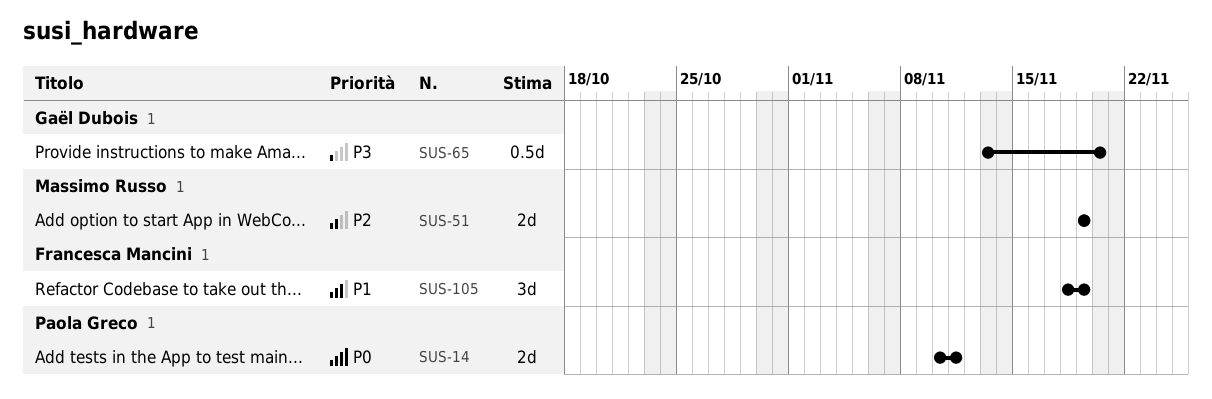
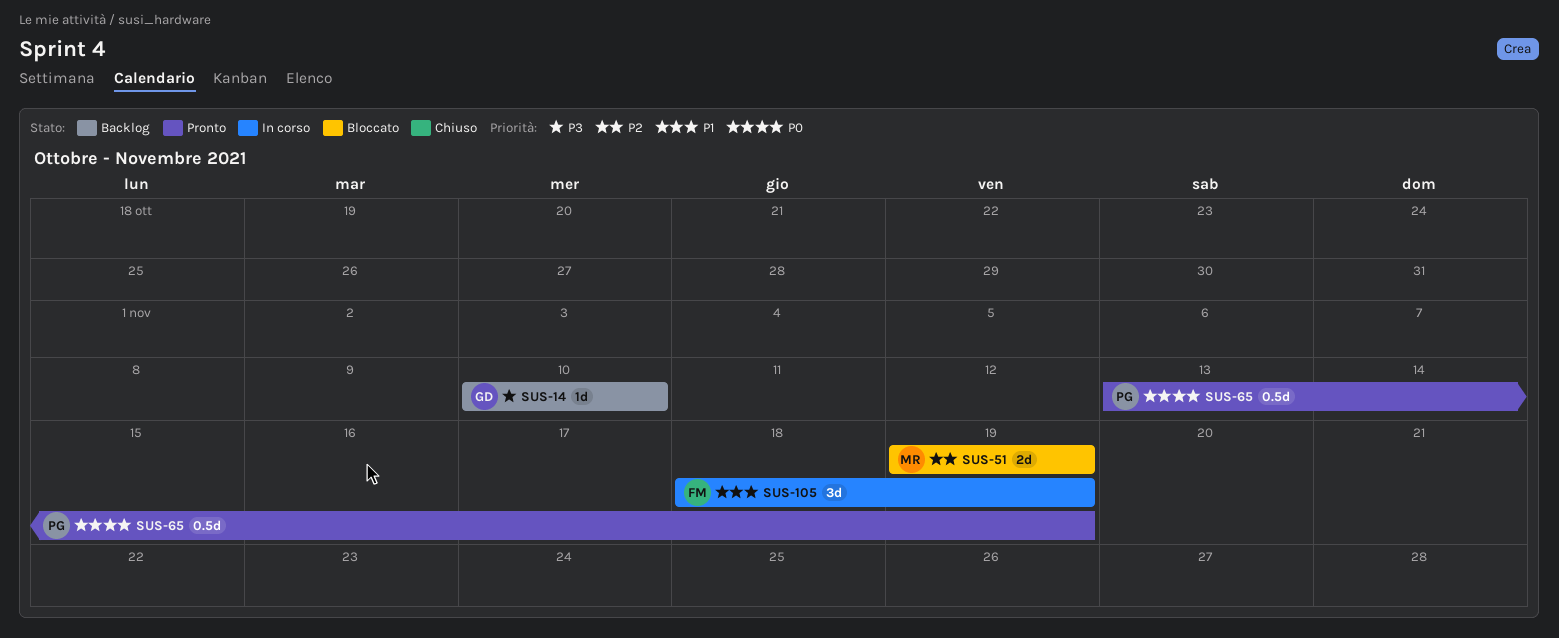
SUS-14, owner: Paola Greco -> Gaël Dubois
SUS-14, priority: P0 -> P3
SUS-14, estimate: 2d -> 1d
SUS-14, due: Nov 11 -> Nov 10
SUS-65, owner: Gaël Dubois -> Paola Greco
SUS-65, priority: P3 -> P0
SUS-65, due: Nov 20 -> Nov 19

